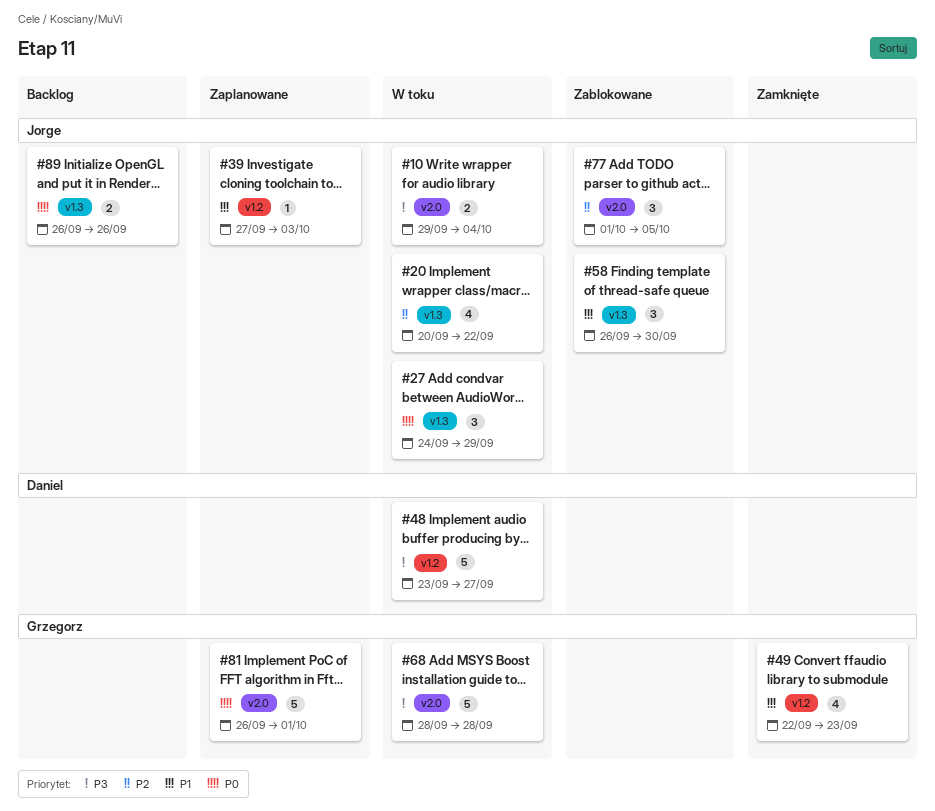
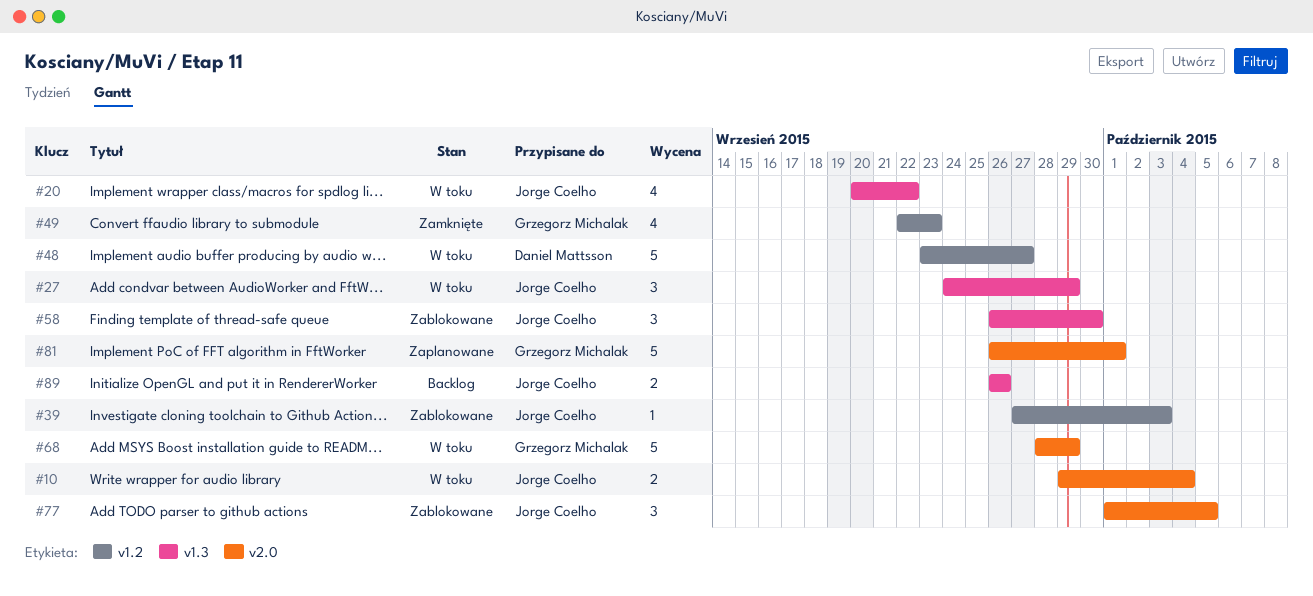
#39, status: Zaplanowane -> Zablokowane
#68, due: Sep 28 -> Sep 29

